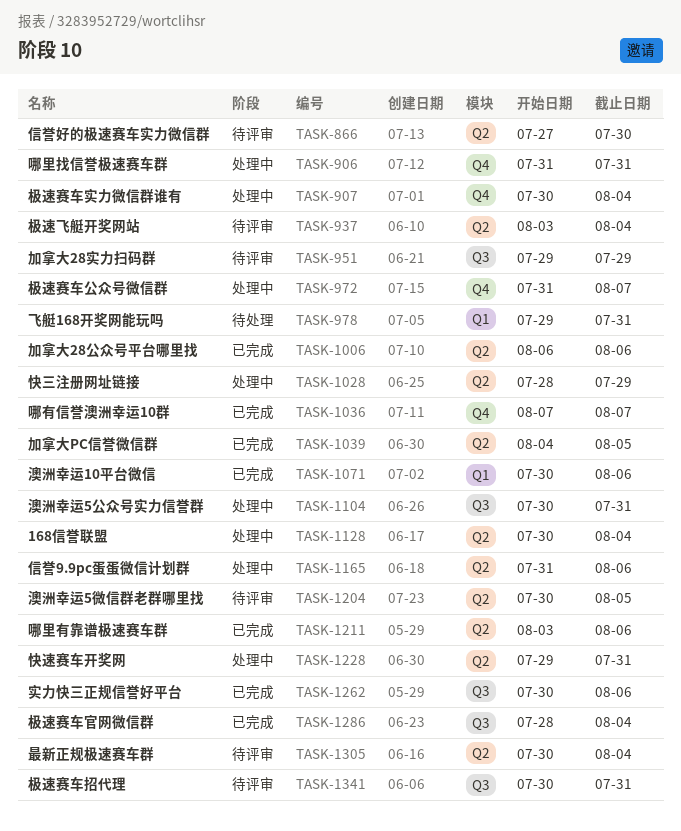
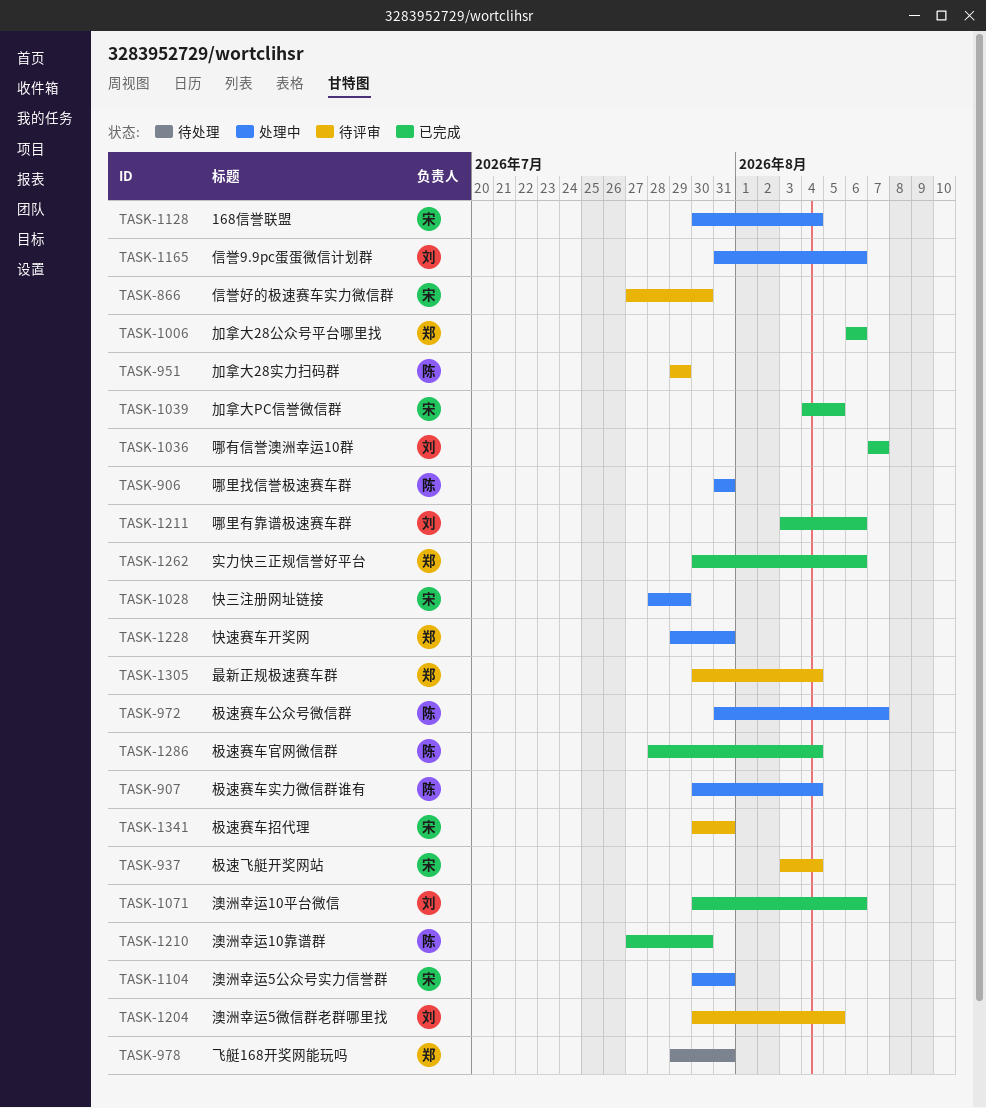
TASK-1210: none -> present

